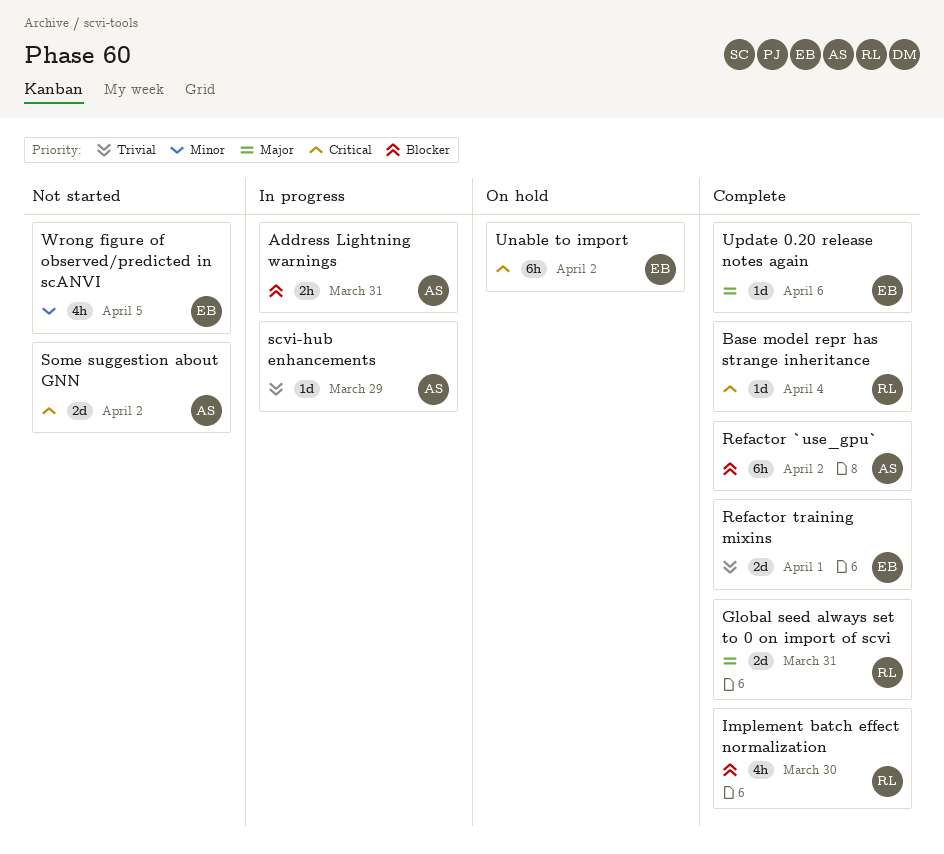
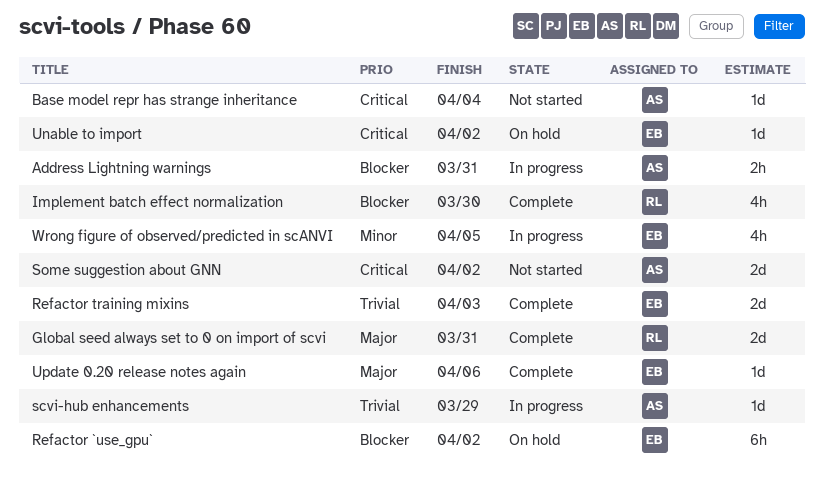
Base model repr has strange inheritance, status: Complete -> Not started
Base model repr has strange inheritance, owner: RL -> AS
Refactor `use_gpu`, status: Complete -> On hold
Refactor `use_gpu`, owner: AS -> EB
Refactor training mixins, due: Apr 1 -> Apr 3
Unable to import, estimate: 6h -> 1d
Wrong figure of observed/predicted in scANVI, status: Not started -> In progress

